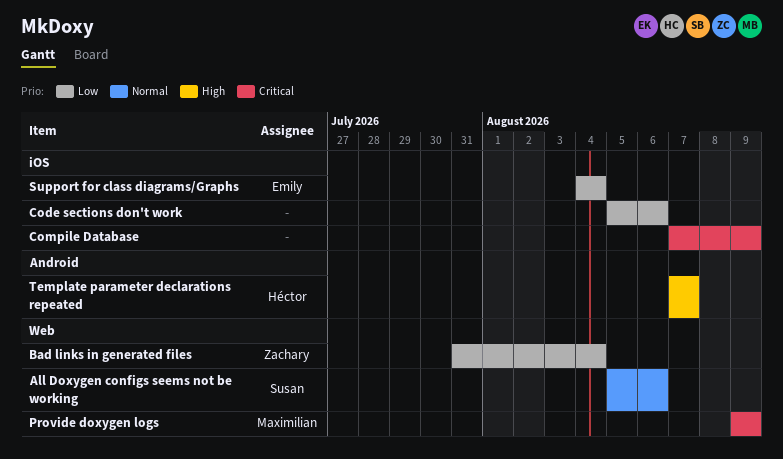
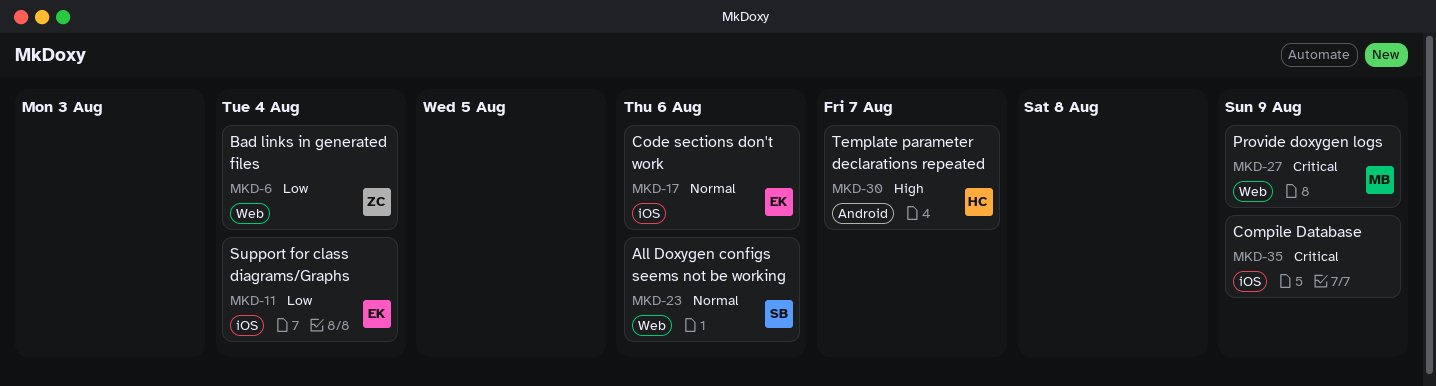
Code sections don't work, owner: none -> Emily
Code sections don't work, priority: Low -> Normal

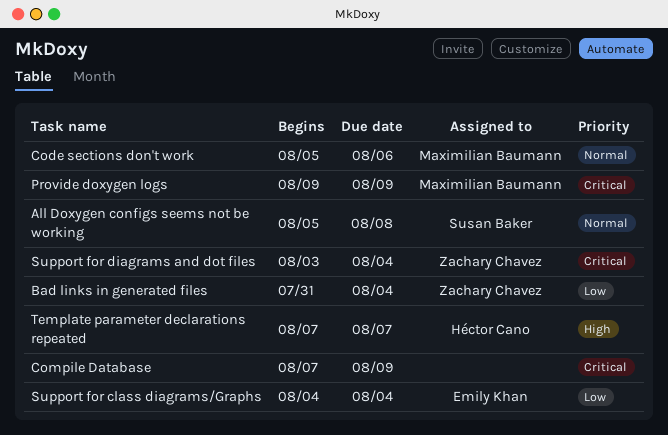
All Doxygen configs seems not be working, due: Aug 6 -> Aug 8
Code sections don't work, owner: Emily Khan -> Maximilian Baumann
Support for diagrams and dot files: none -> present

